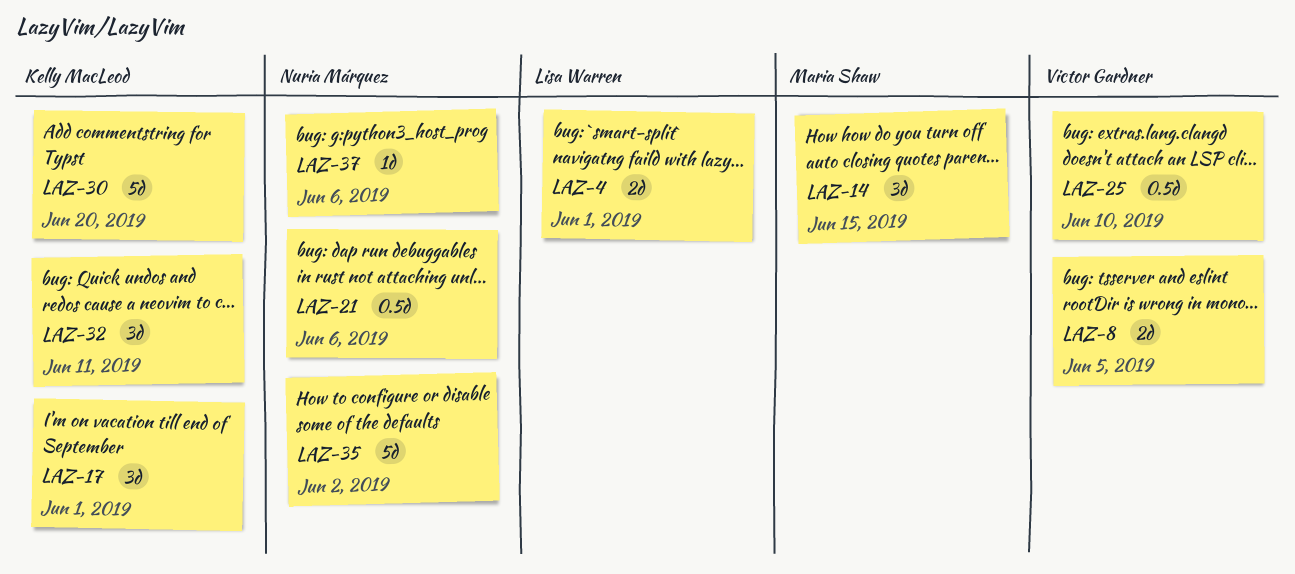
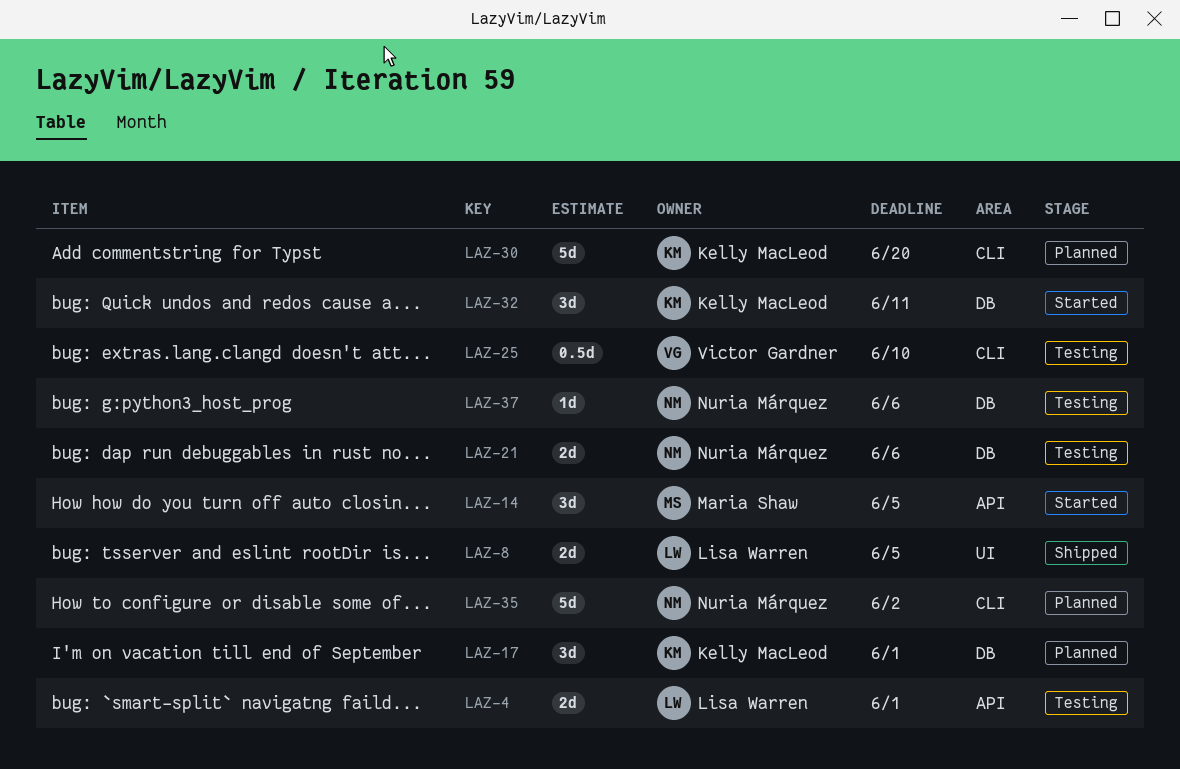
LAZ-8, owner: Victor Gardner -> Lisa Warren
LAZ-14, due: Jun 15 -> Jun 5
LAZ-21, estimate: 0.5d -> 2d

